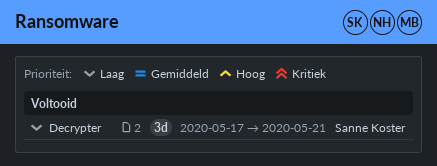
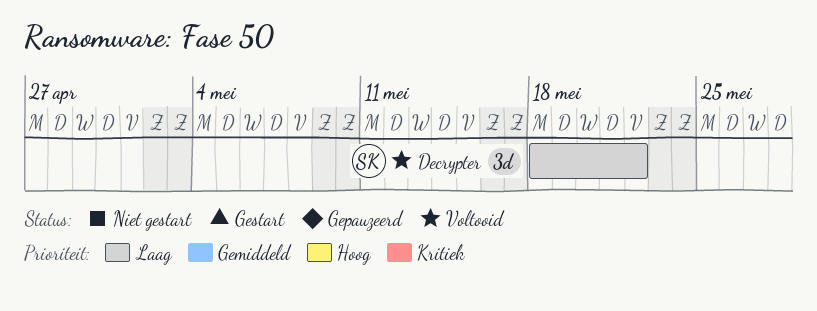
Decrypter, start: May 17 -> May 18
Decrypter, due: May 21 -> May 22

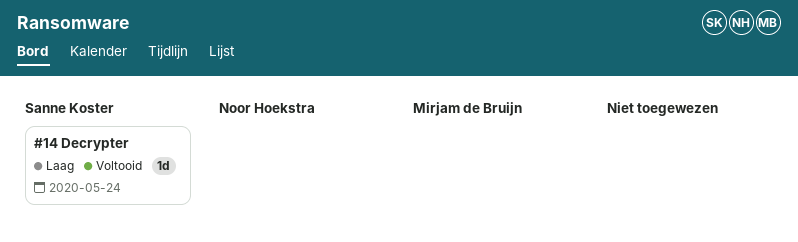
Decrypter, estimate: 3d -> 1d
Decrypter, due: May 22 -> May 24

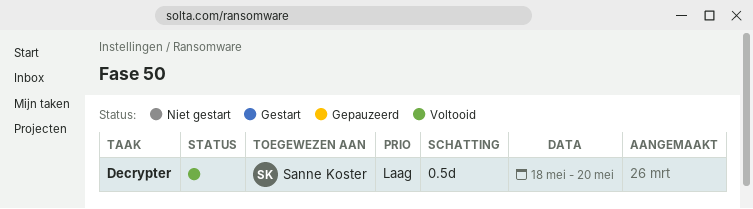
Decrypter, estimate: 1d -> 0.5d
Decrypter, due: May 24 -> May 20

